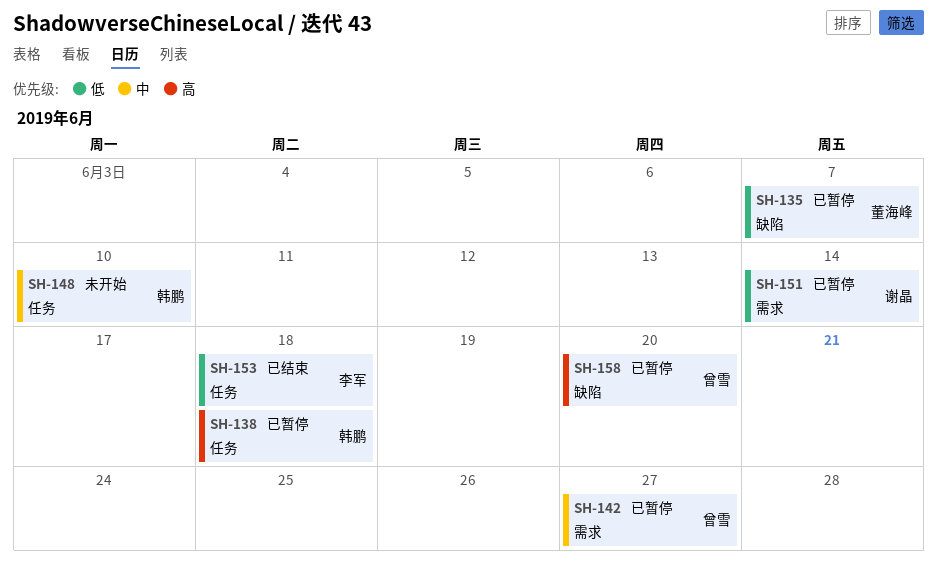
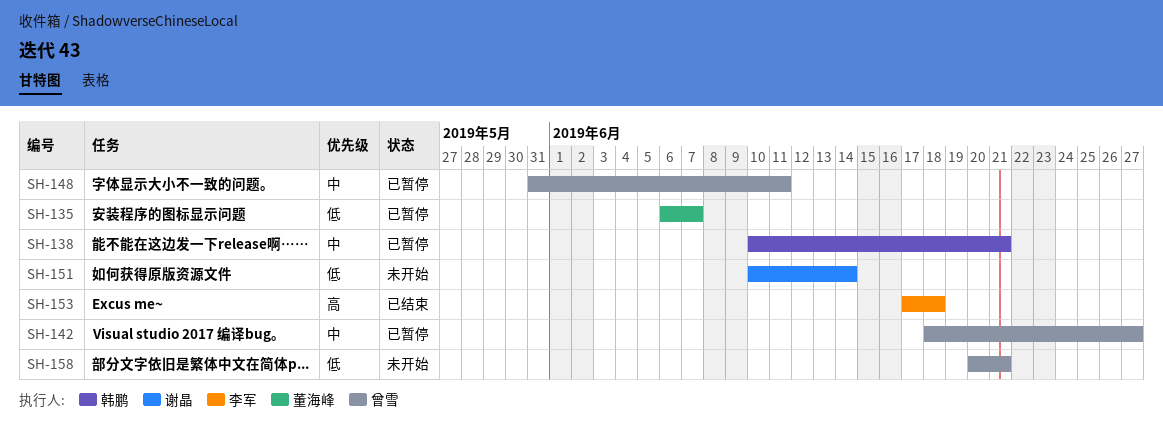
SH-138, priority: 高 -> 中
SH-138, due: Jun 18 -> Jun 21
SH-148, status: 未开始 -> 已暂停
SH-148, owner: 韩鹏 -> 曾雪
SH-148, due: Jun 10 -> Jun 11
SH-151, status: 已暂停 -> 未开始
SH-153, priority: 低 -> 高
SH-158, status: 已暂停 -> 未开始
SH-158, priority: 高 -> 低
SH-158, due: Jun 20 -> Jun 21

